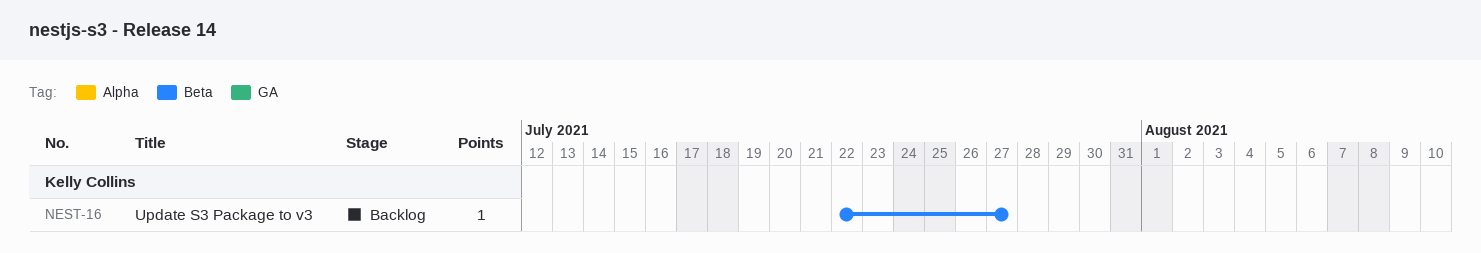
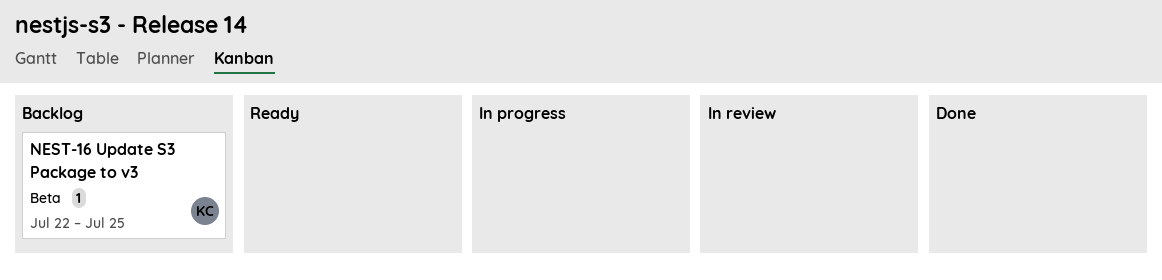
NEST-16, due: Jul 27 -> Jul 25

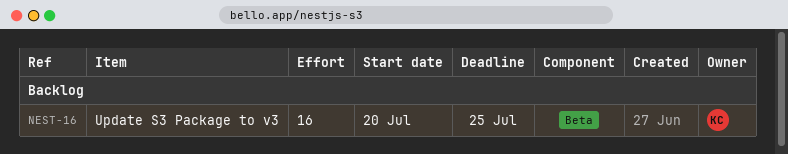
NEST-16, estimate: 1 -> 16
NEST-16, start: Jul 22 -> Jul 20

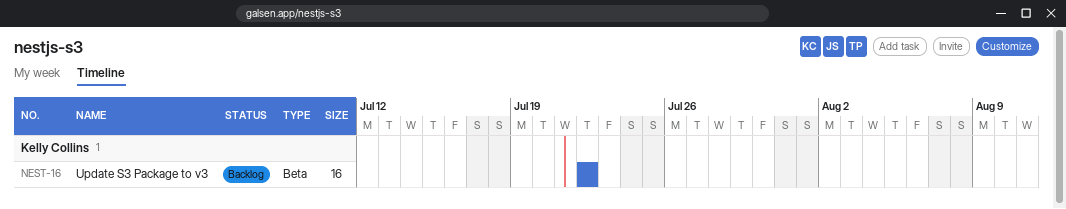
NEST-16, start: Jul 20 -> Jul 22
NEST-16, due: Jul 25 -> Jul 22

